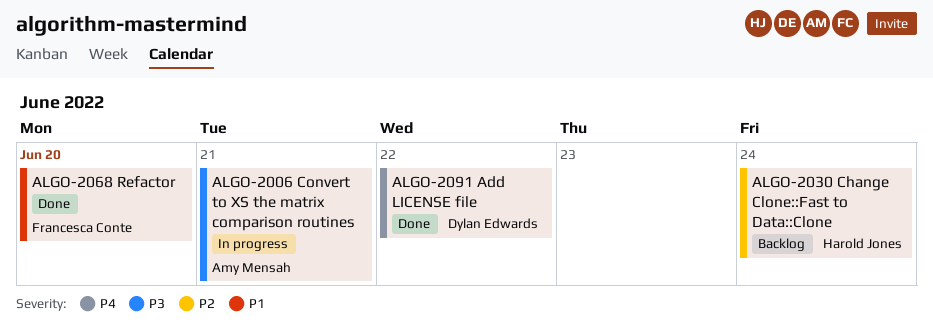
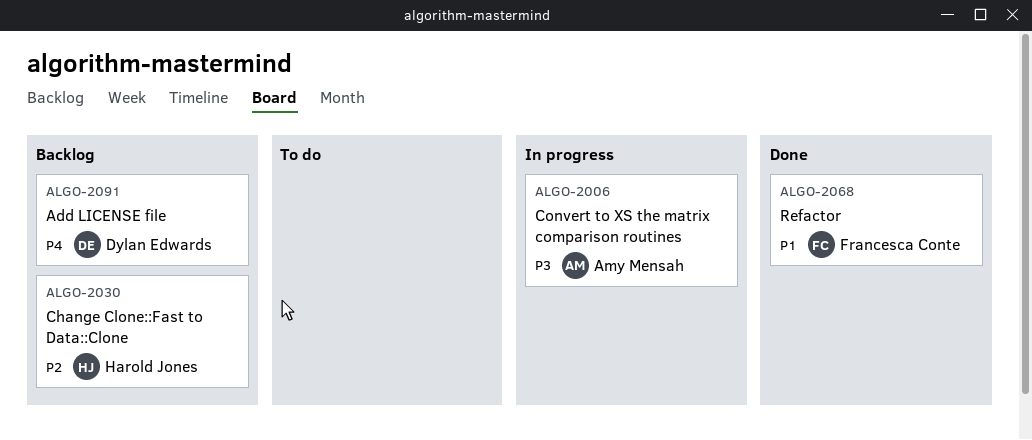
ALGO-2091, status: Done -> Backlog

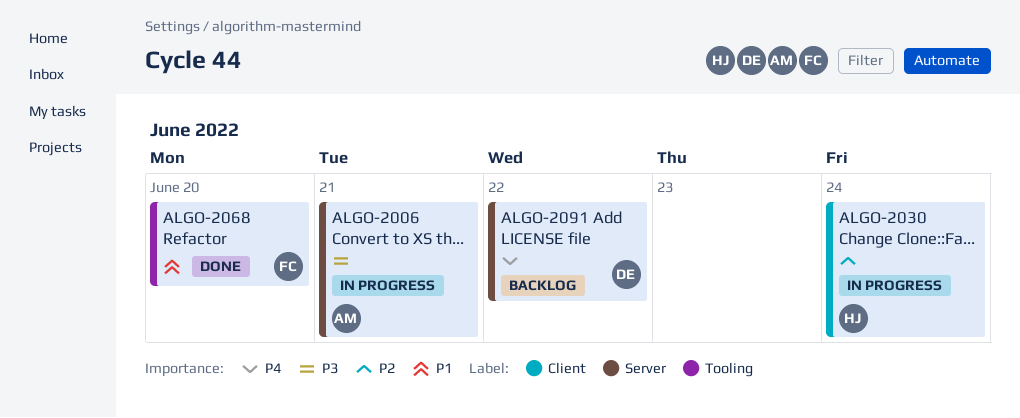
ALGO-2030, status: Backlog -> In progress

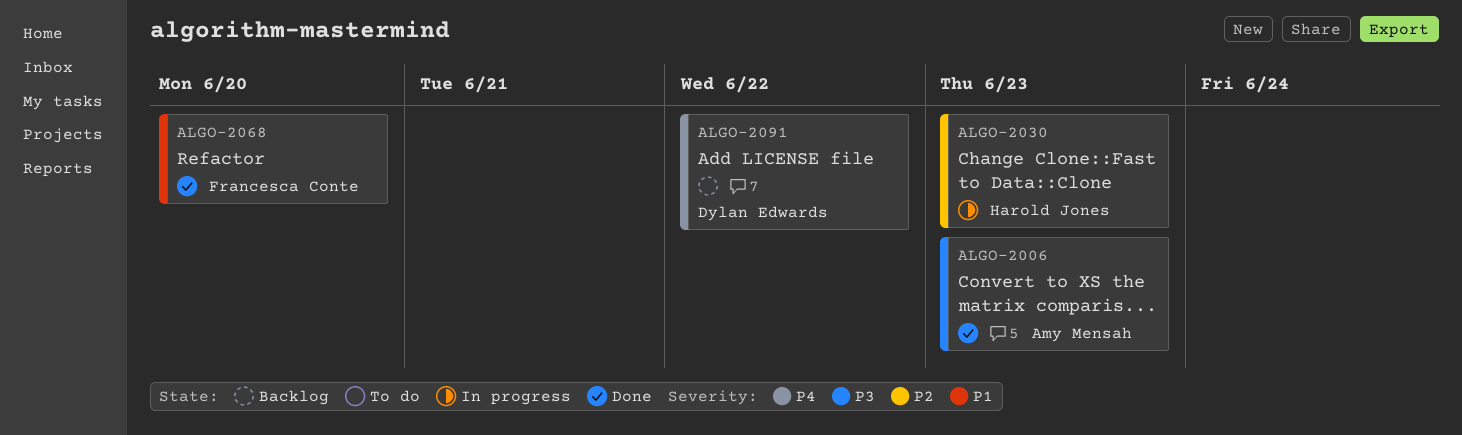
ALGO-2006, status: In progress -> Done
ALGO-2006, due: Jun 21 -> Jun 23
ALGO-2030, due: Jun 24 -> Jun 23

